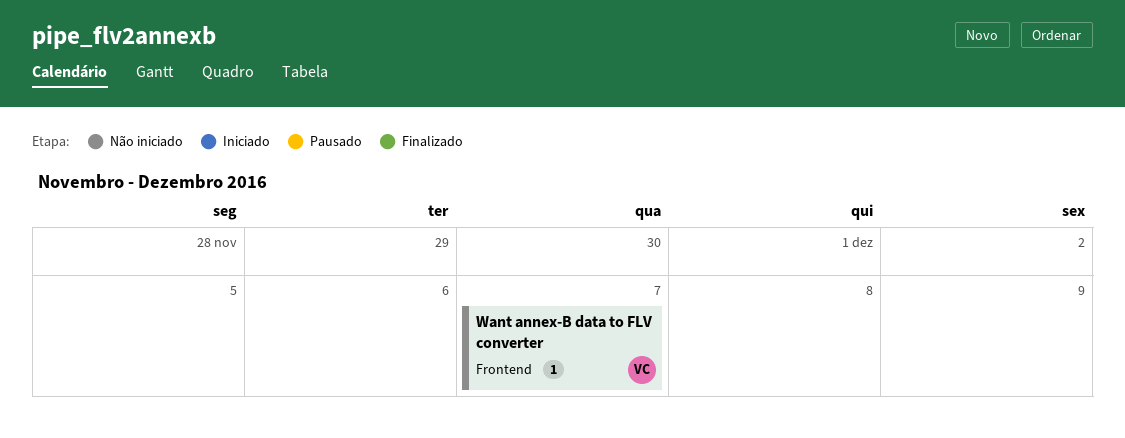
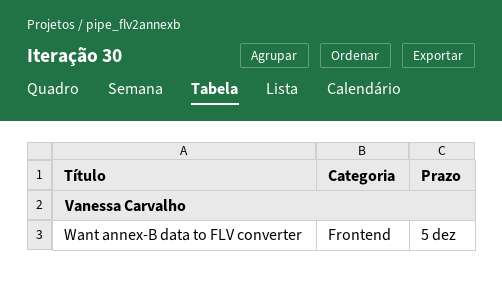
Want annex-B data to FLV converter, due: Dec 7 -> Dec 5

